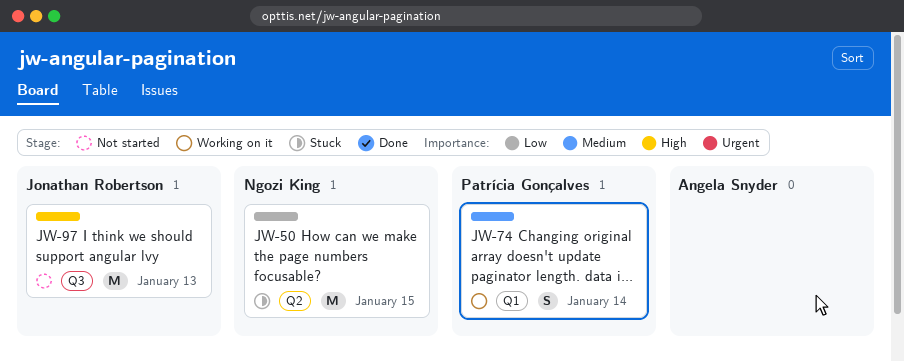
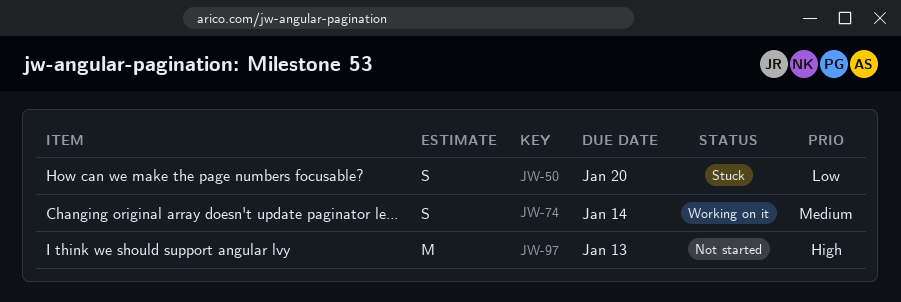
JW-50, estimate: M -> S
JW-50, due: Jan 15 -> Jan 20

